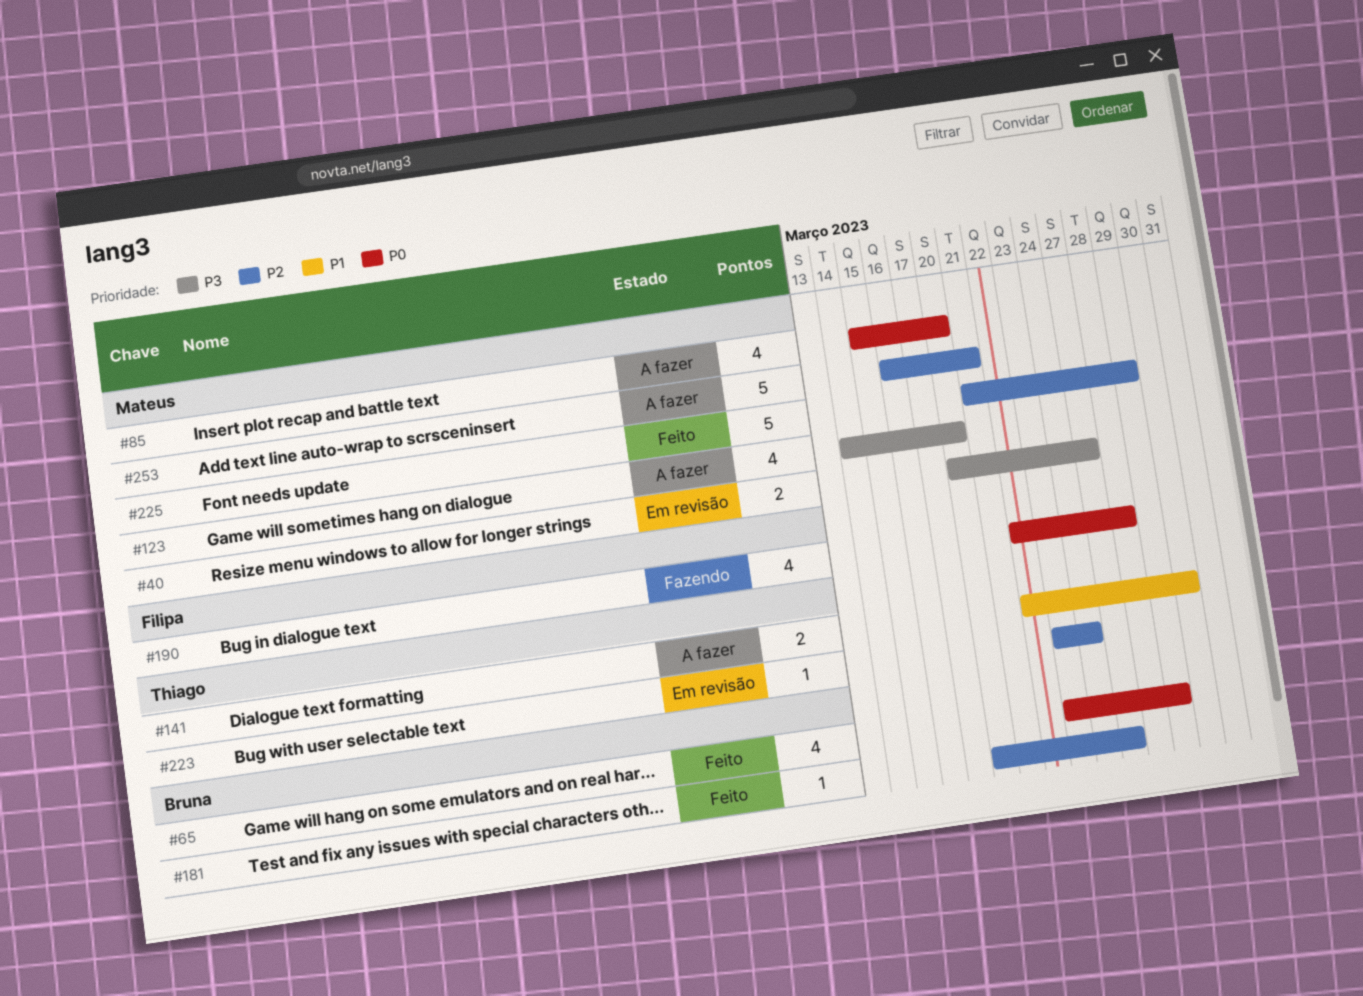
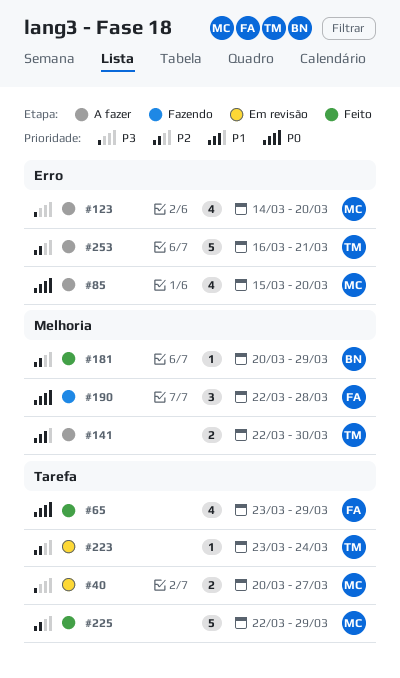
#65, owner: Bruna -> Filipa
#181, due: Mar 27 -> Mar 29
#190, estimate: 4 -> 3
#225, start: Mar 21 -> Mar 22
#253, owner: Mateus -> Thiago

